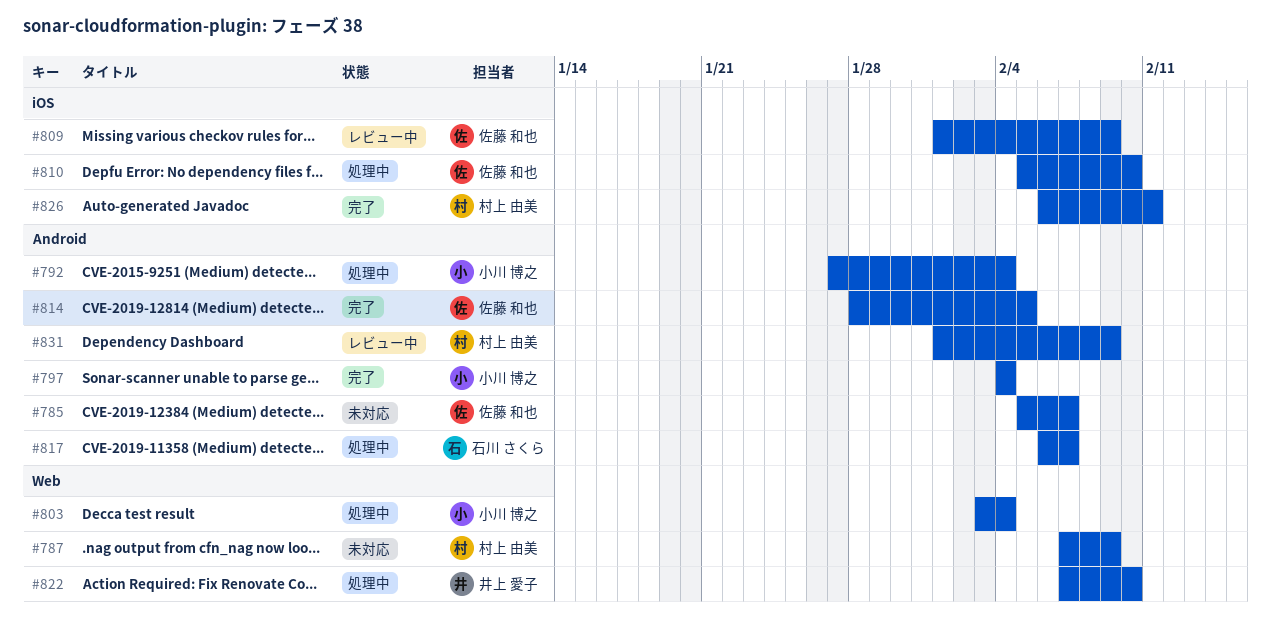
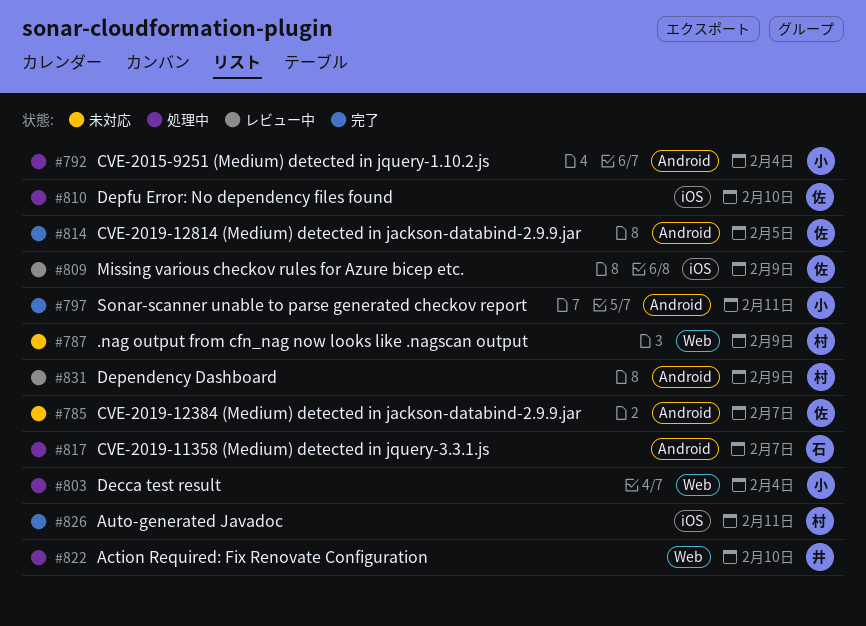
#797, due: Feb 4 -> Feb 11

